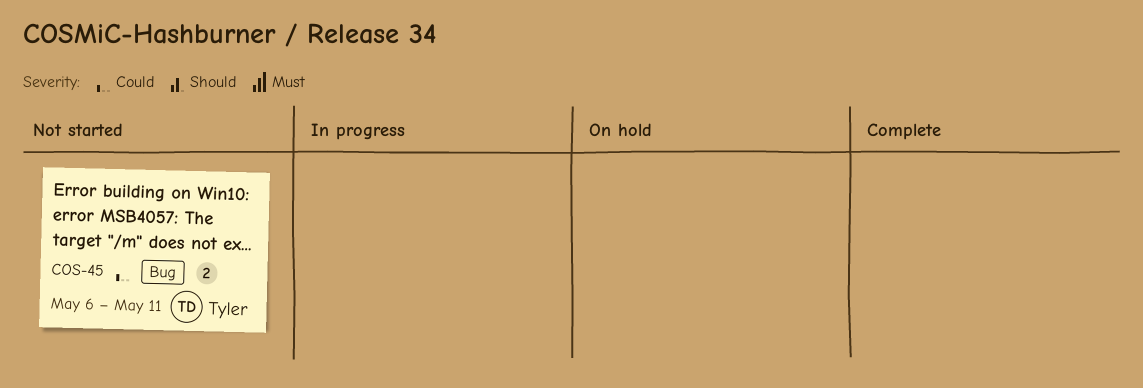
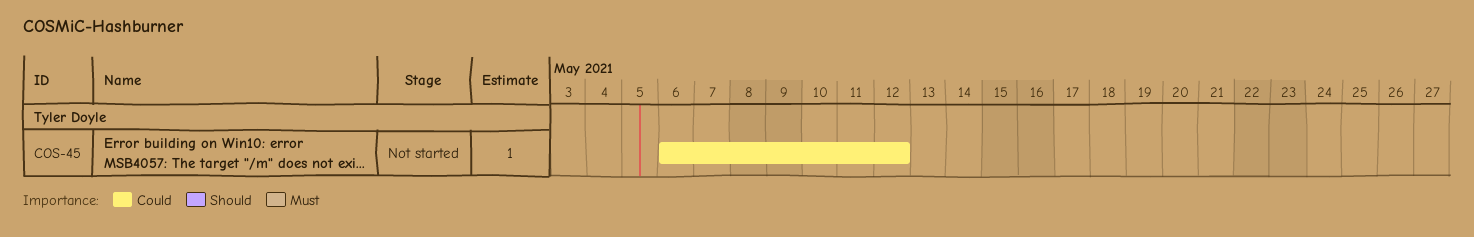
COS-45, estimate: 2 -> 1
COS-45, due: May 11 -> May 12

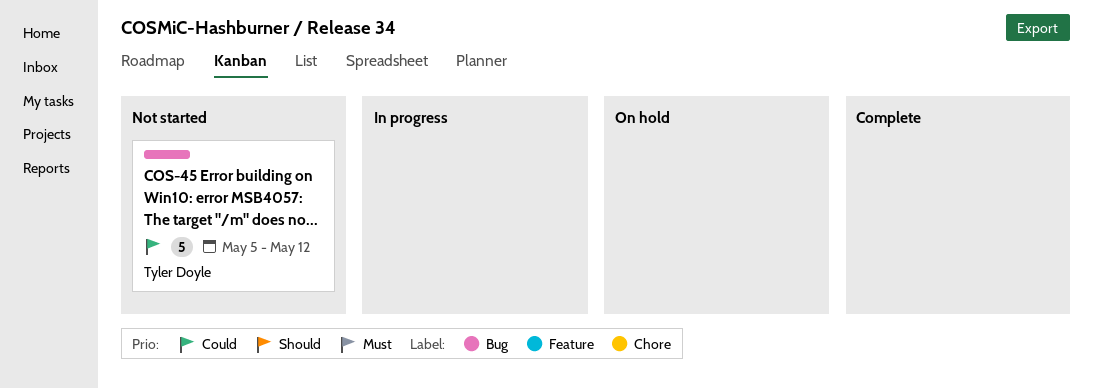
COS-45, estimate: 1 -> 5
COS-45, start: May 6 -> May 5

